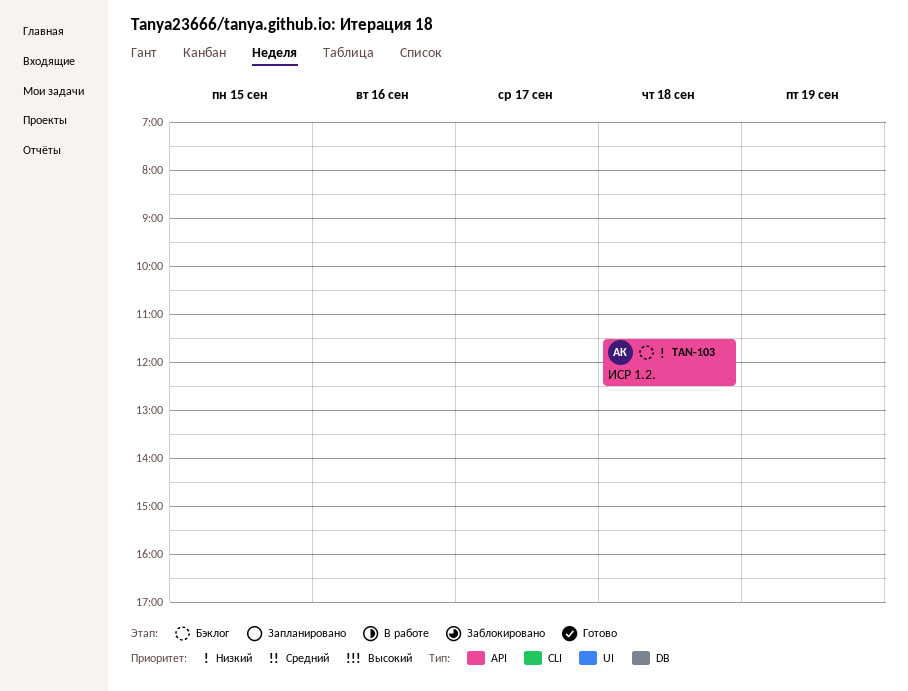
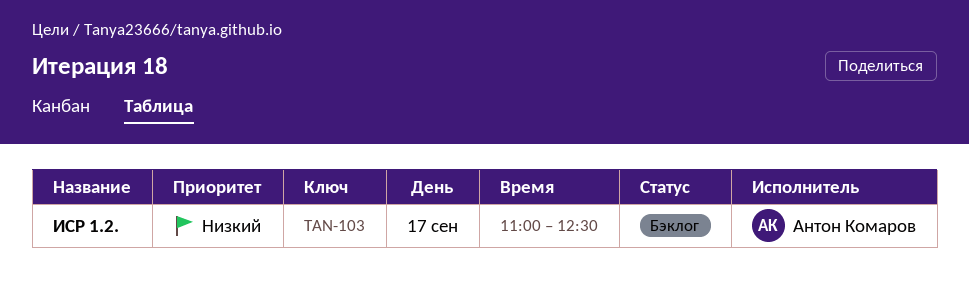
TAN-103, day: Sep 18 -> Sep 17
TAN-103, begins: 11:30 -> 11:00

